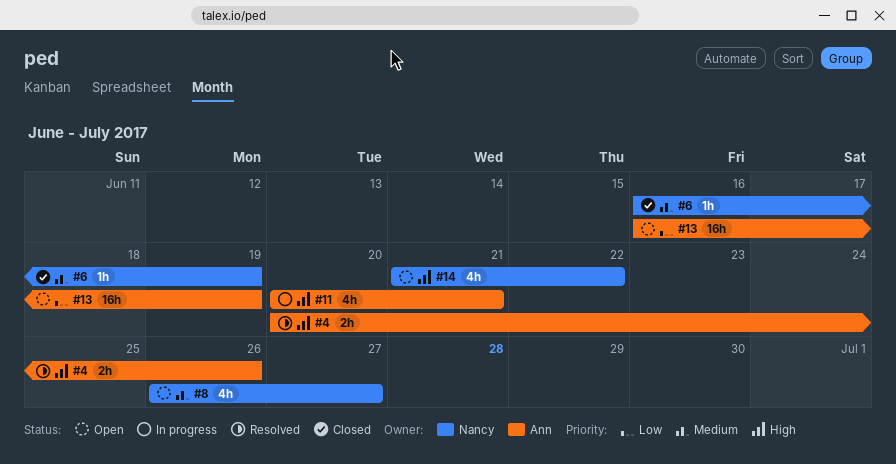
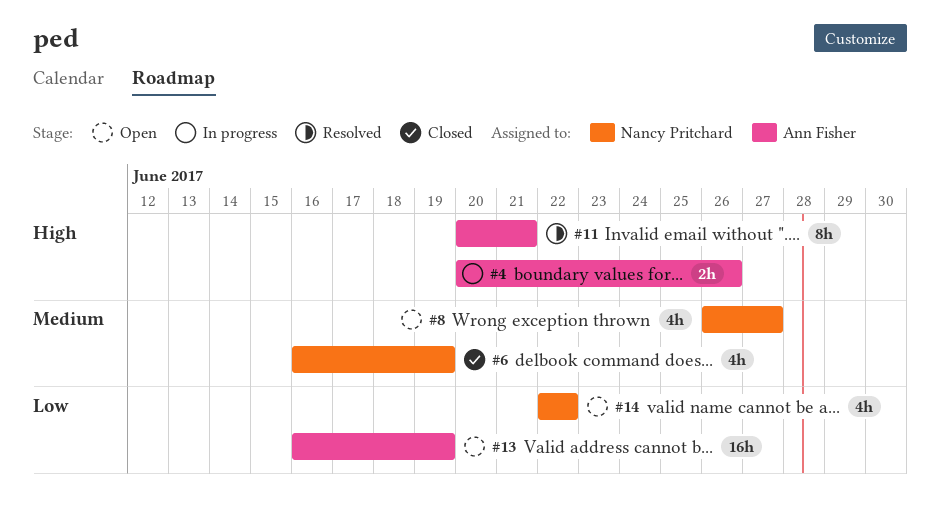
#4, status: Resolved -> In progress
#6, estimate: 1h -> 4h
#11, status: In progress -> Resolved
#11, estimate: 4h -> 8h
#14, priority: High -> Low
#14, start: Jun 21 -> Jun 22

